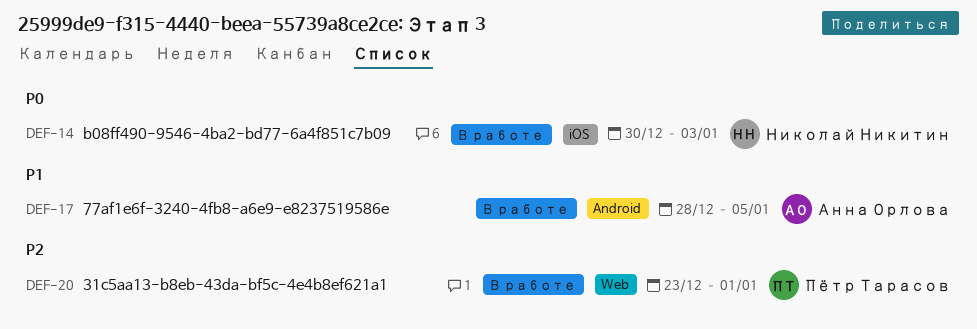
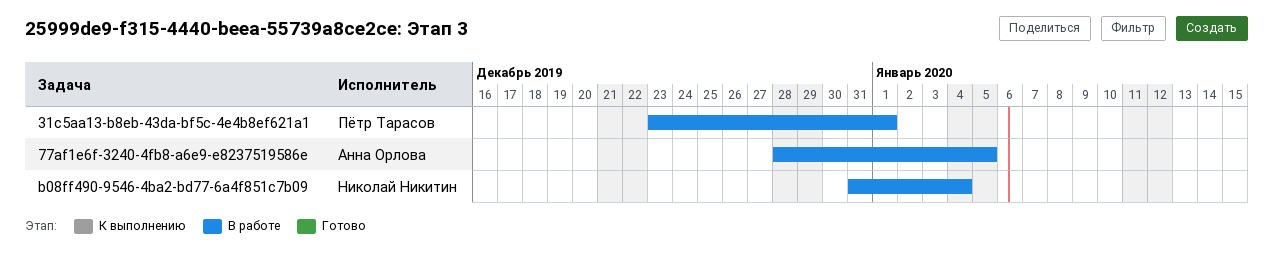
b08ff490-9546-4ba2-bd77-6a4f851c7b09, start: Dec 30 -> Dec 31
b08ff490-9546-4ba2-bd77-6a4f851c7b09, due: Jan 3 -> Jan 4

